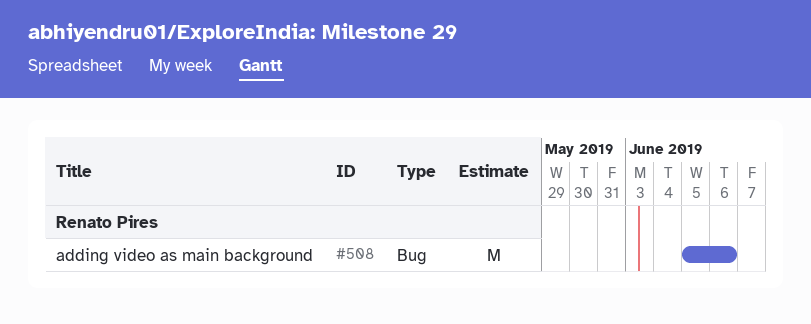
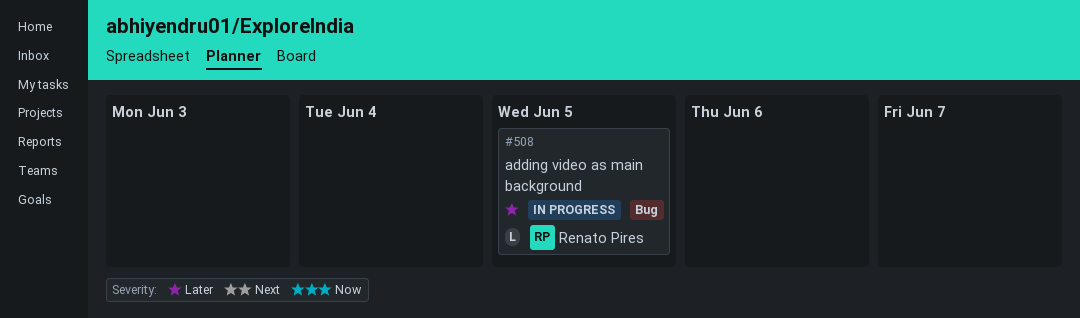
#508, estimate: M -> L
#508, due: Jun 6 -> Jun 5

